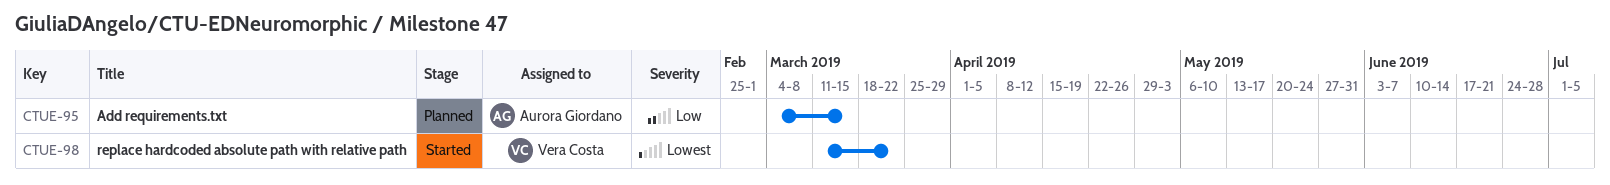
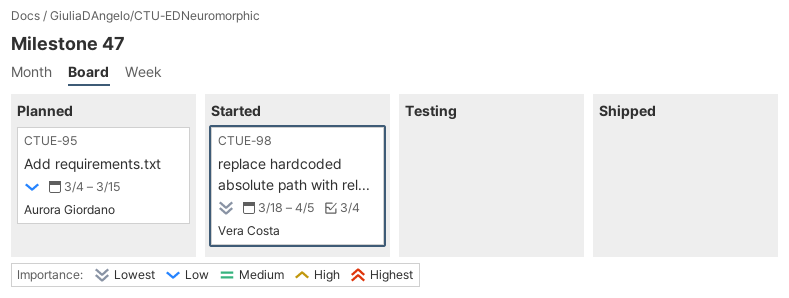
CTUE-98, start: Mar 11 -> Mar 18
CTUE-98, due: Mar 22 -> Apr 5

